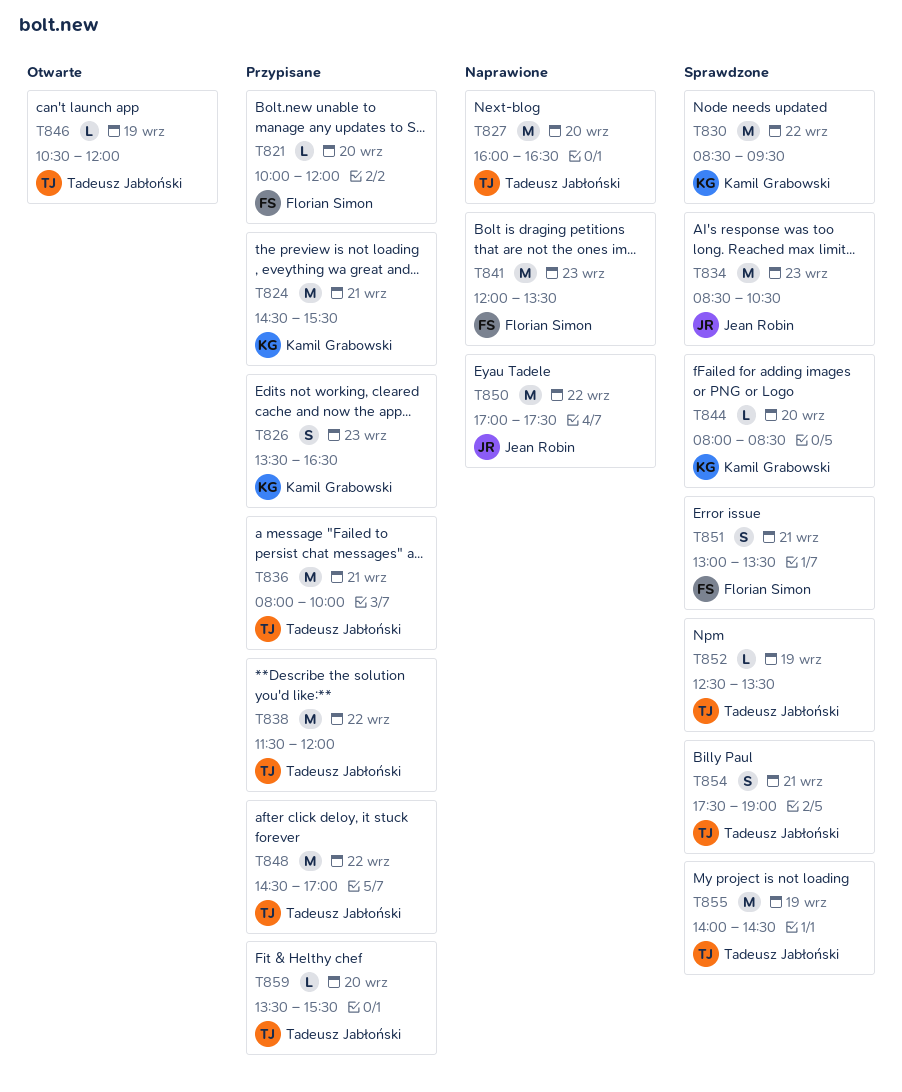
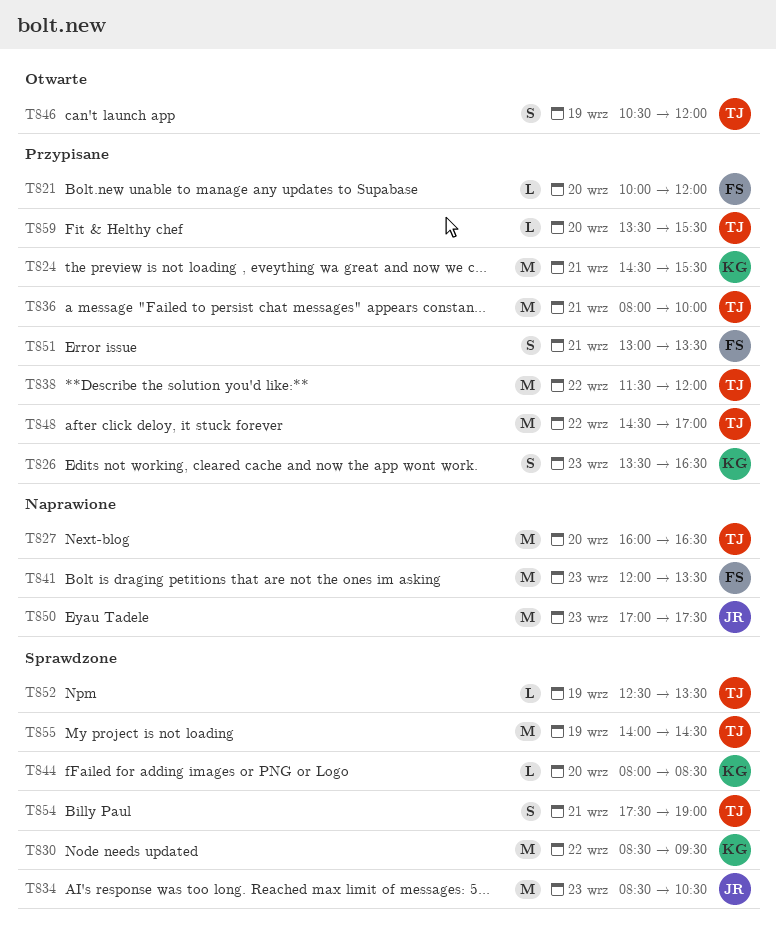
T846, estimate: L -> S
T850, day: Sep 22 -> Sep 23
T851, status: Sprawdzone -> Przypisane

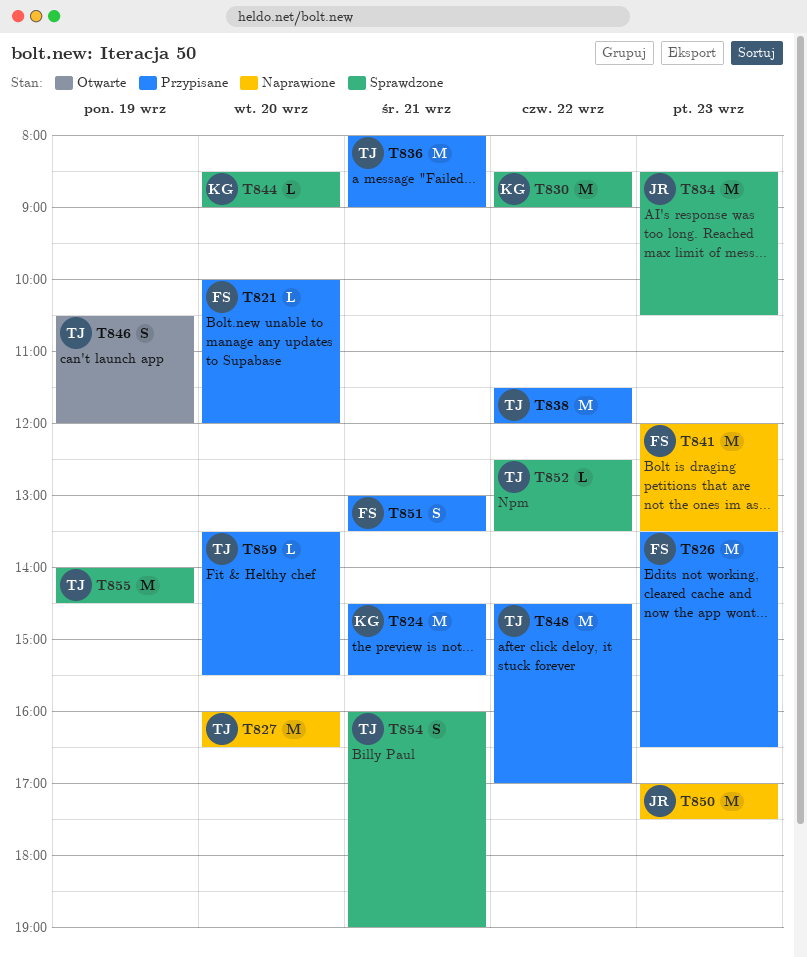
T826, owner: KG -> FS
T826, estimate: S -> M
T830, ends: 09:30 -> 09:00
T836, ends: 10:00 -> 09:00
T844, begins: 08:00 -> 08:30
T844, ends: 08:30 -> 09:00
T852, day: Sep 19 -> Sep 22
T854, begins: 17:30 -> 16:00

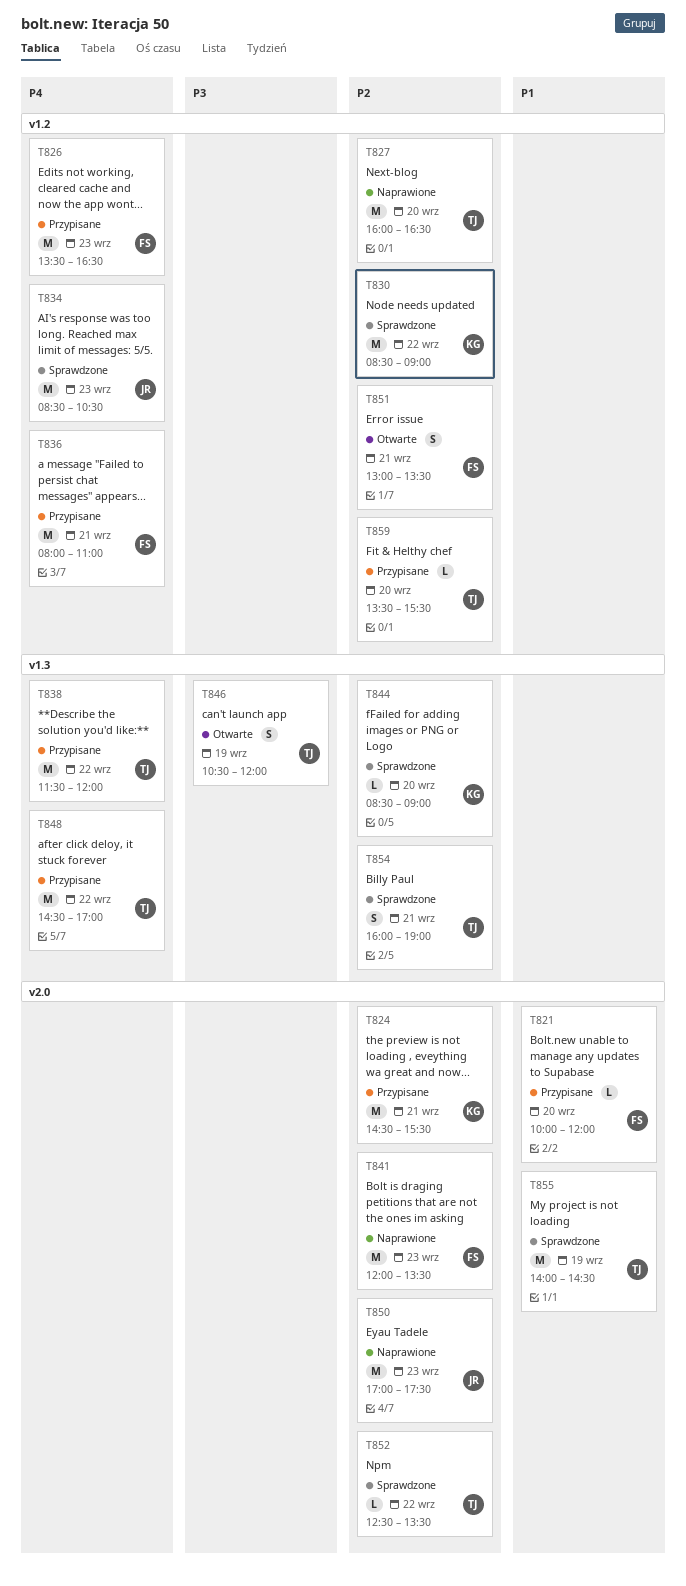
T836, owner: TJ -> FS
T836, ends: 09:00 -> 11:00
T851, status: Przypisane -> Otwarte

